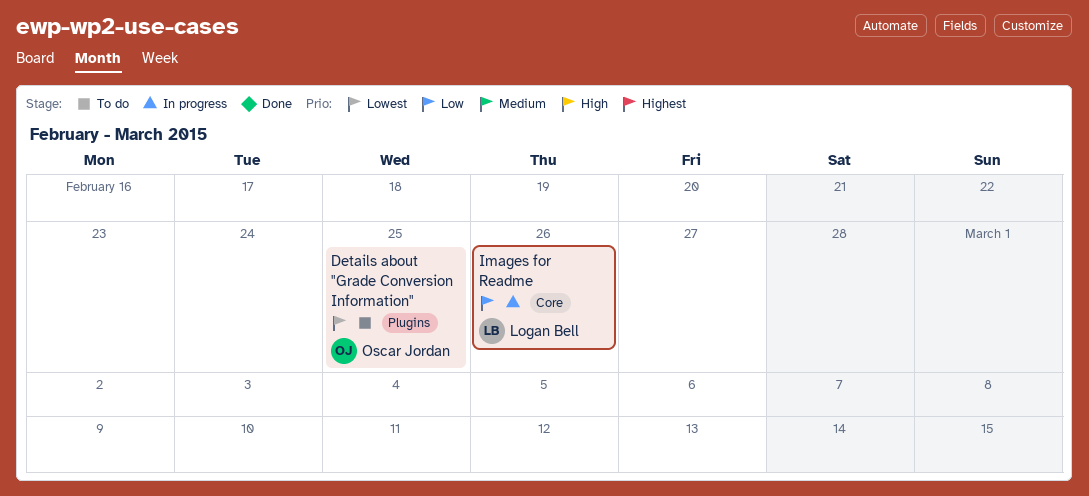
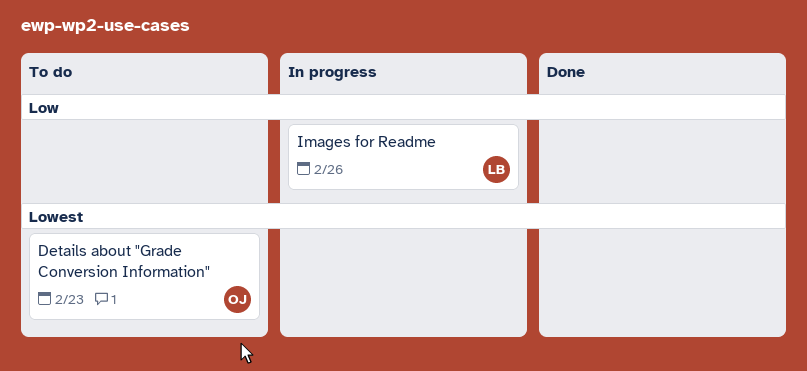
Details about "Grade Conversion Information", due: Feb 25 -> Feb 23

